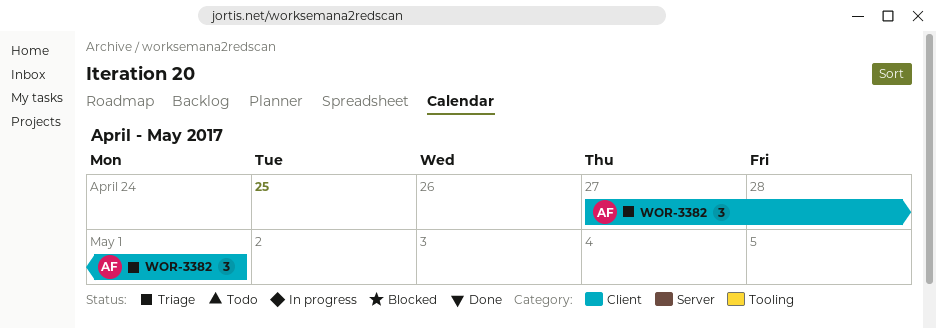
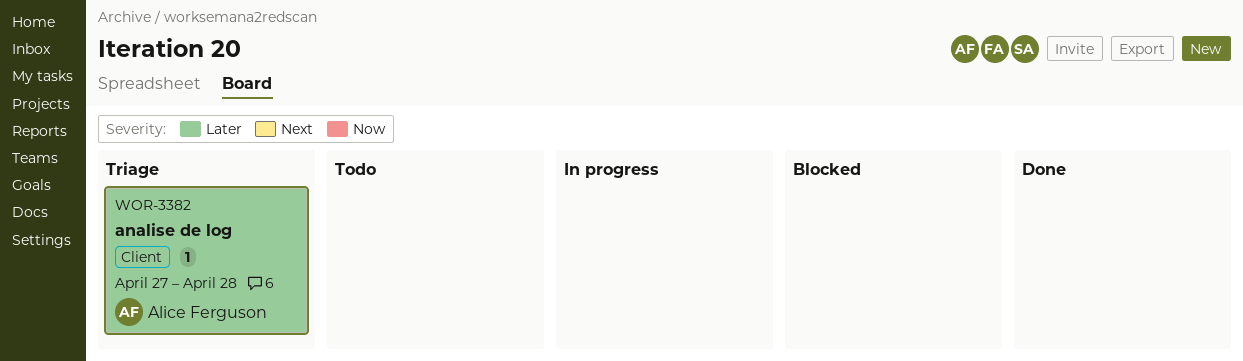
WOR-3382, estimate: 3 -> 1
WOR-3382, due: May 1 -> Apr 28

